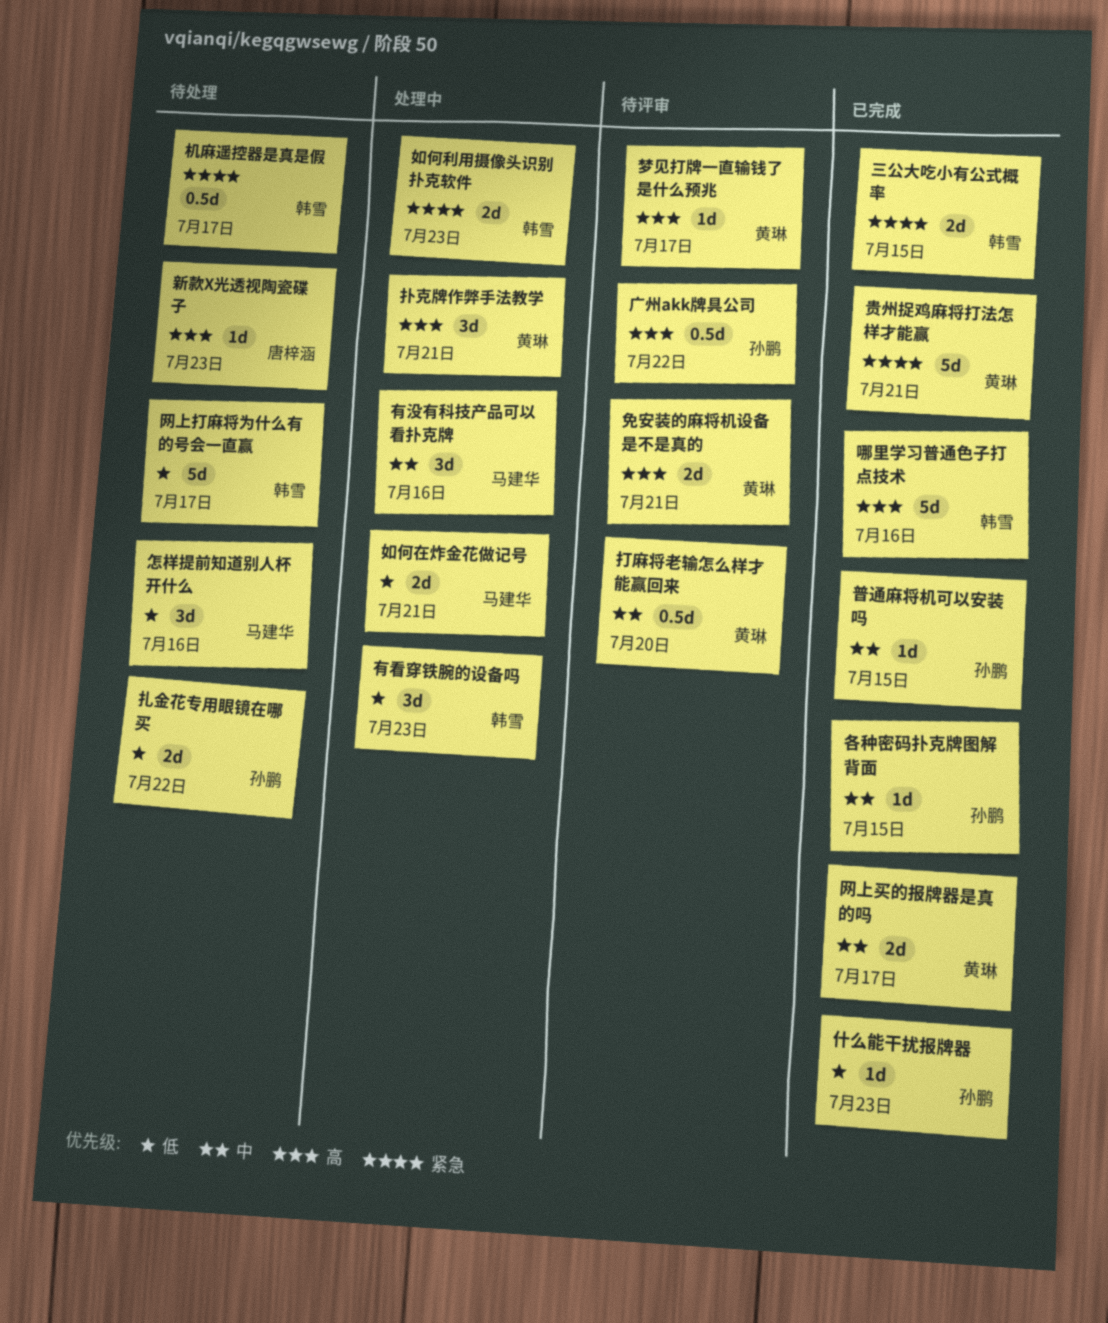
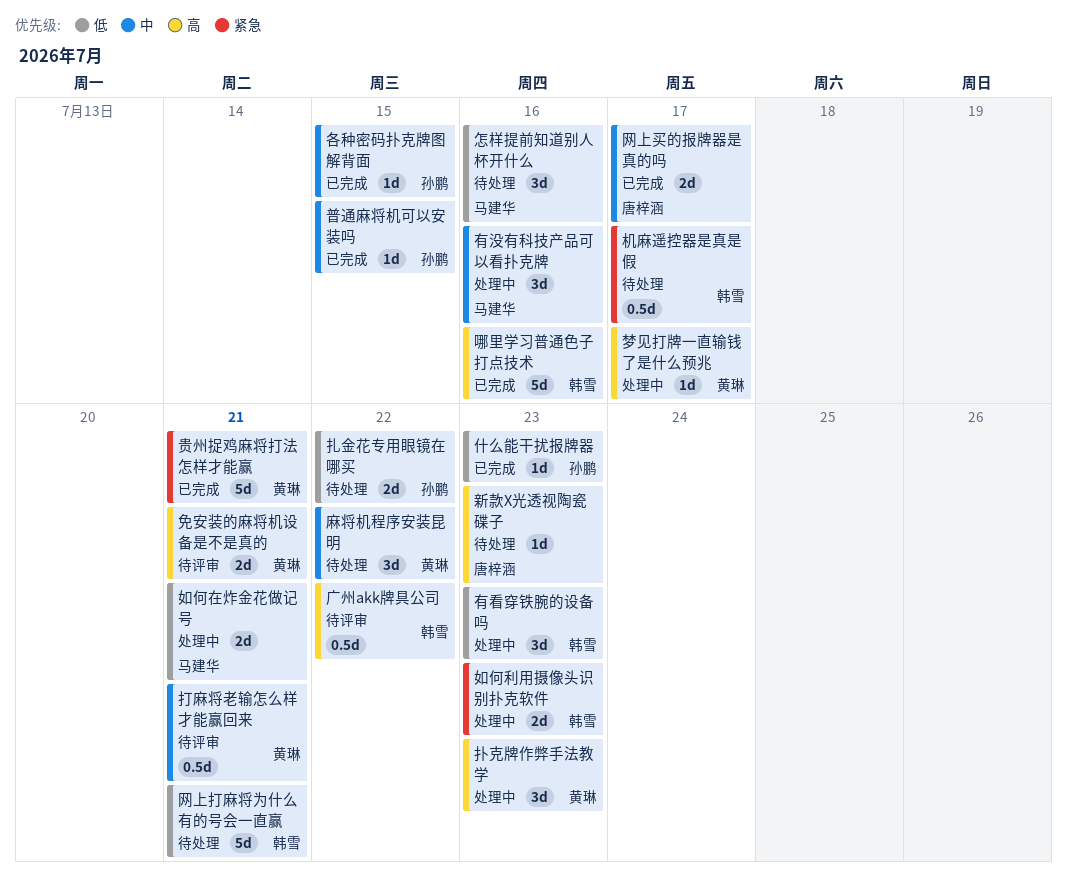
三公大吃小有公式概率: present -> none
广州akk牌具公司, owner: 孙鹏 -> 韩雪
扑克牌作弊手法教学, due: Jul 21 -> Jul 23
打麻将老输怎么样才能赢回来, due: Jul 20 -> Jul 21
梦见打牌一直输钱了是什么预兆, status: 待评审 -> 处理中
网上买的报牌器是真的吗, owner: 黄琳 -> 唐梓涵
网上打麻将为什么有的号会一直赢, due: Jul 17 -> Jul 21
麻将机程序安装昆明: none -> present

